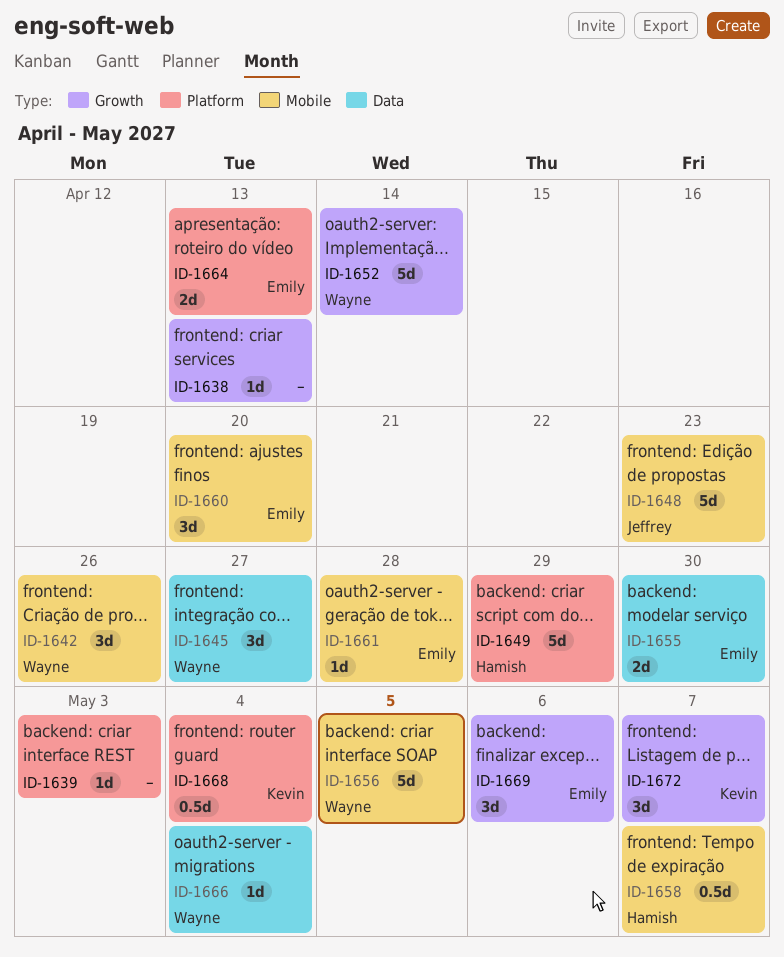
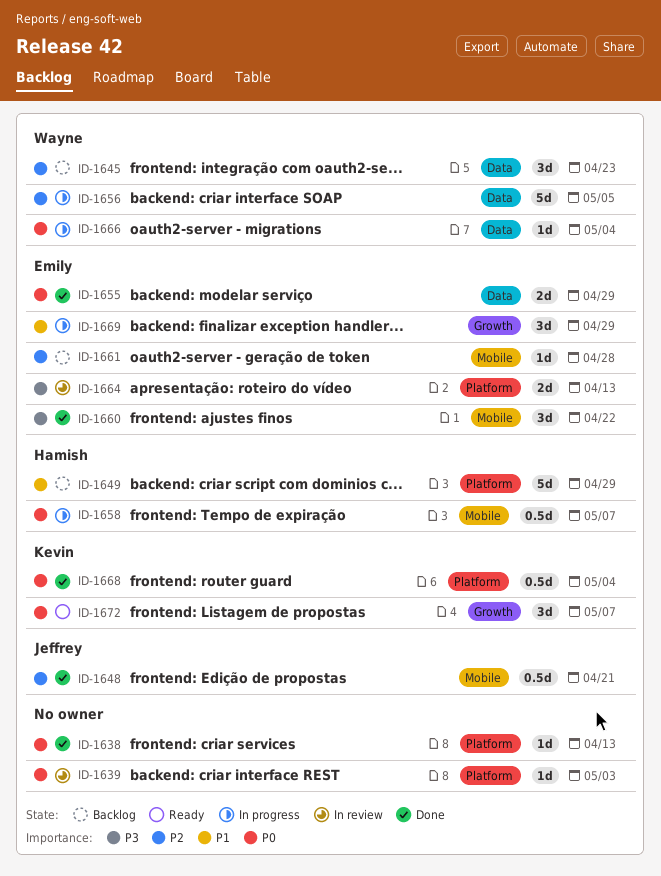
ID-1638, label: Growth -> Platform
ID-1642: present -> none
ID-1645, due: Apr 27 -> Apr 23
ID-1648, estimate: 5d -> 0.5d
ID-1648, due: Apr 23 -> Apr 21
ID-1652: present -> none
ID-1655, due: Apr 30 -> Apr 29
ID-1656, label: Mobile -> Data
ID-1660, due: Apr 20 -> Apr 22
ID-1669, due: May 6 -> Apr 29

